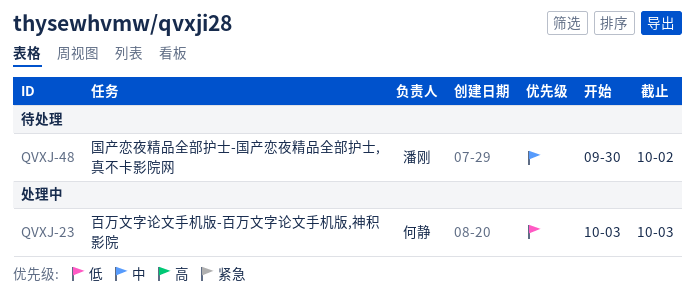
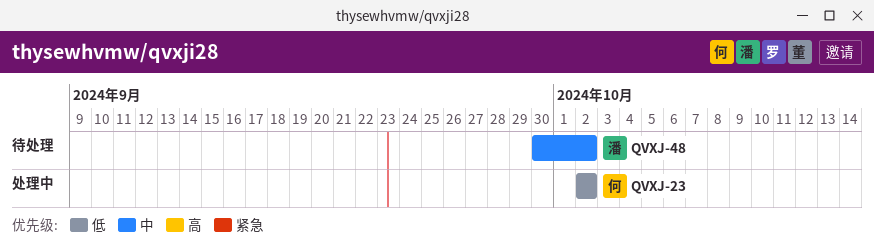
QVXJ-23, start: Oct 3 -> Oct 2
QVXJ-23, due: Oct 3 -> Oct 2

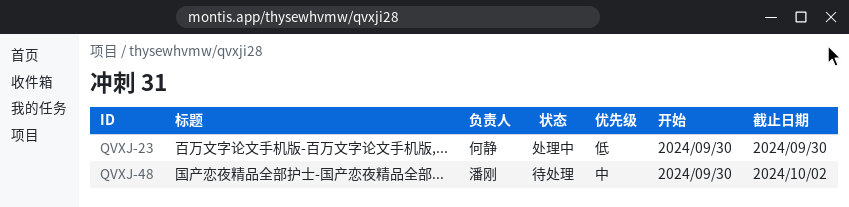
QVXJ-23, start: Oct 2 -> Sep 30
QVXJ-23, due: Oct 2 -> Sep 30

